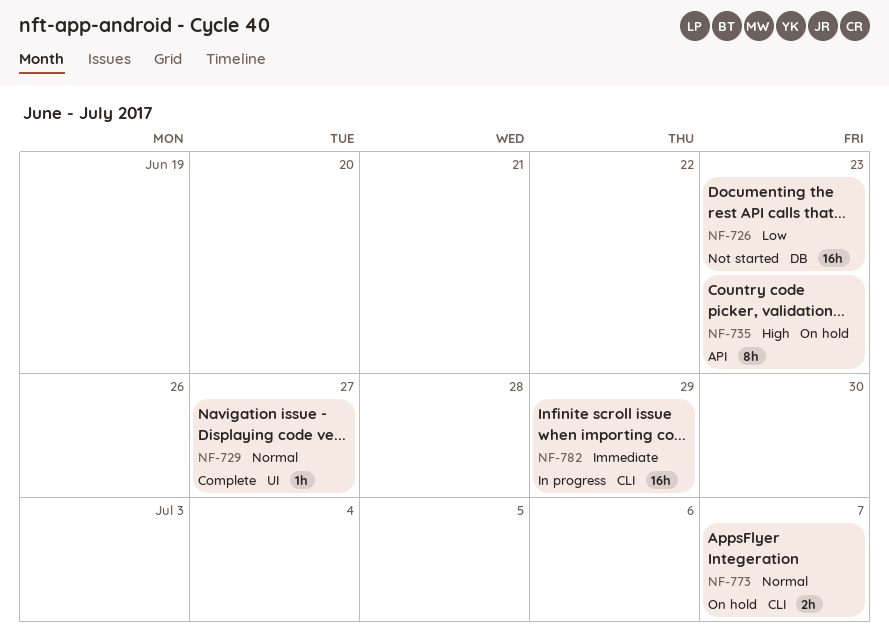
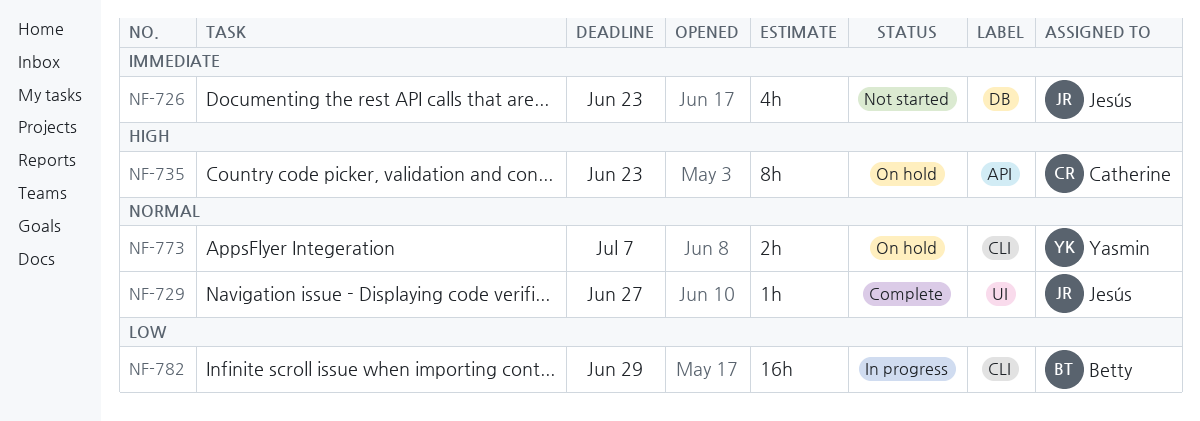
NF-726, priority: Low -> Immediate
NF-726, estimate: 16h -> 4h
NF-782, priority: Immediate -> Low

